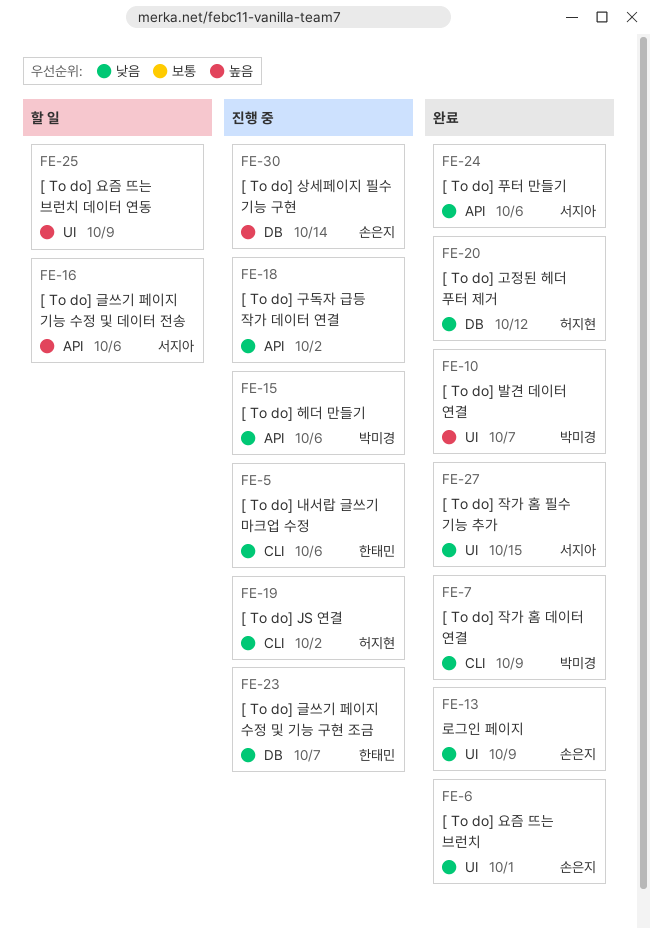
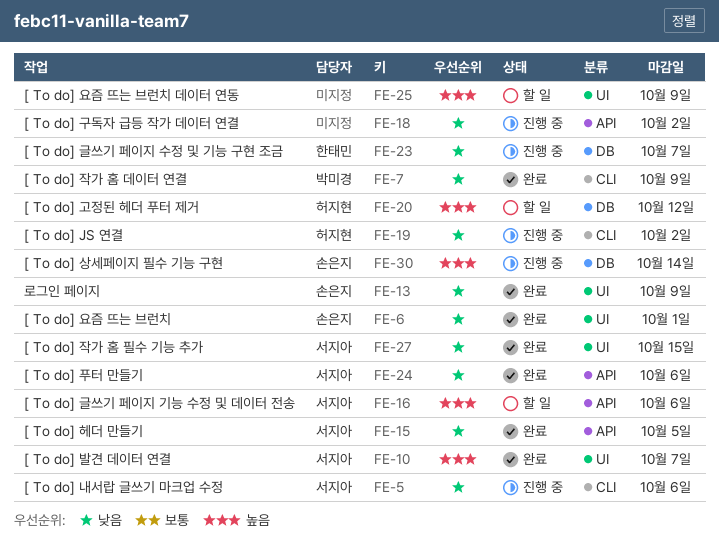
FE-5, owner: 한태민 -> 서지아
FE-10, owner: 박미경 -> 서지아
FE-15, status: 진행 중 -> 완료
FE-15, owner: 박미경 -> 서지아
FE-15, due: Oct 6 -> Oct 5
FE-20, status: 완료 -> 할 일
FE-20, priority: 낮음 -> 높음

